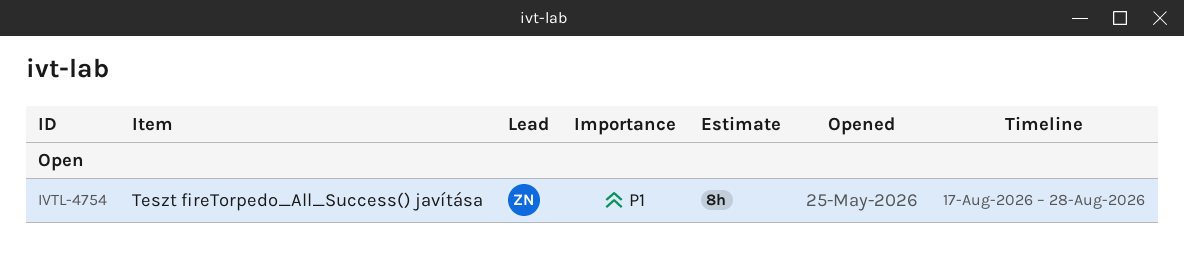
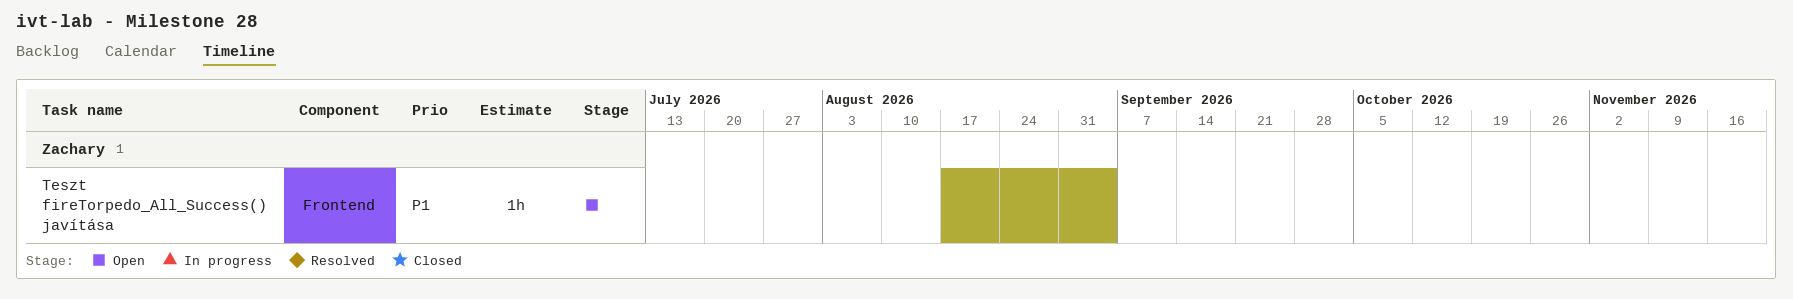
Teszt fireTorpedo_All_Success() javítása, estimate: 8h -> 1h
Teszt fireTorpedo_All_Success() javítása, due: Aug 28 -> Sep 4

